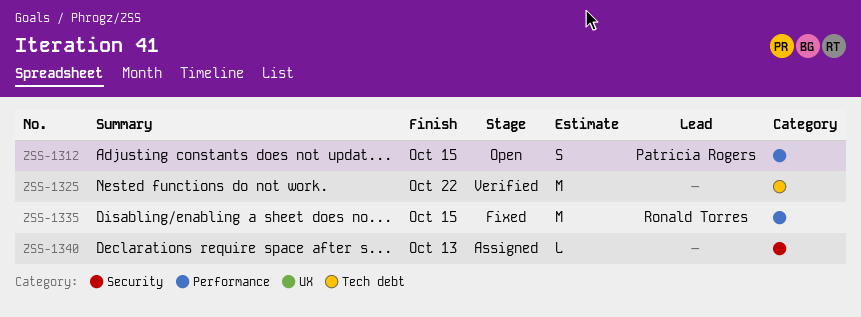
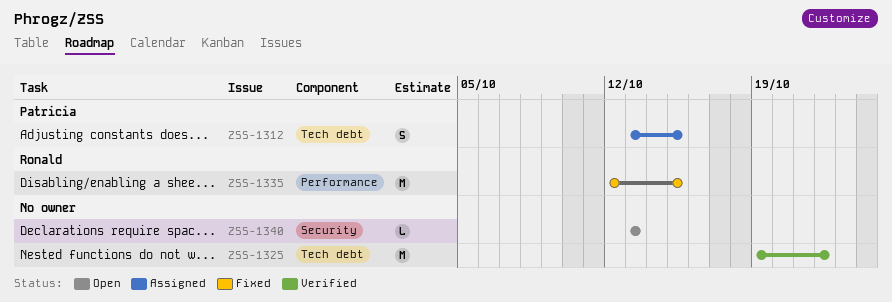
ZSS-1312, status: Open -> Assigned
ZSS-1312, label: Performance -> Tech debt
ZSS-1340, status: Assigned -> Open

